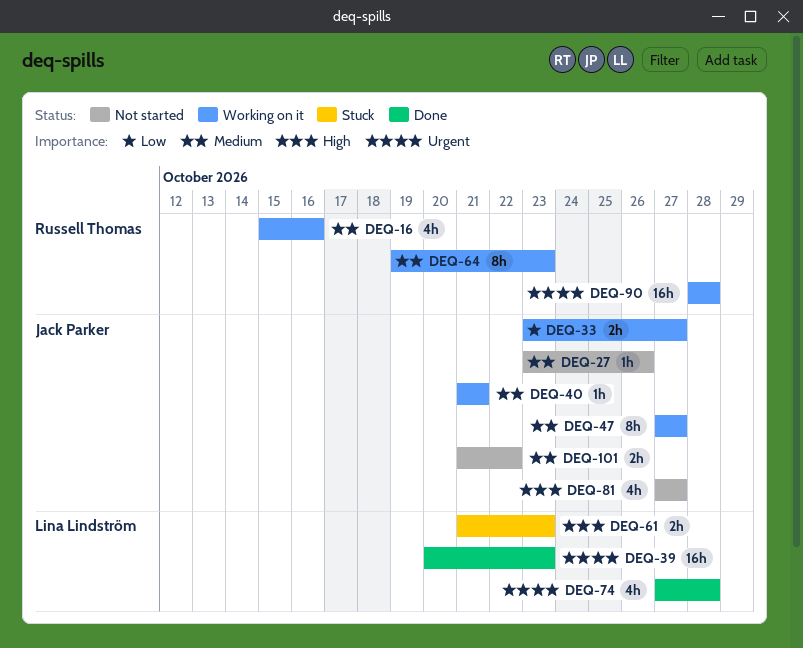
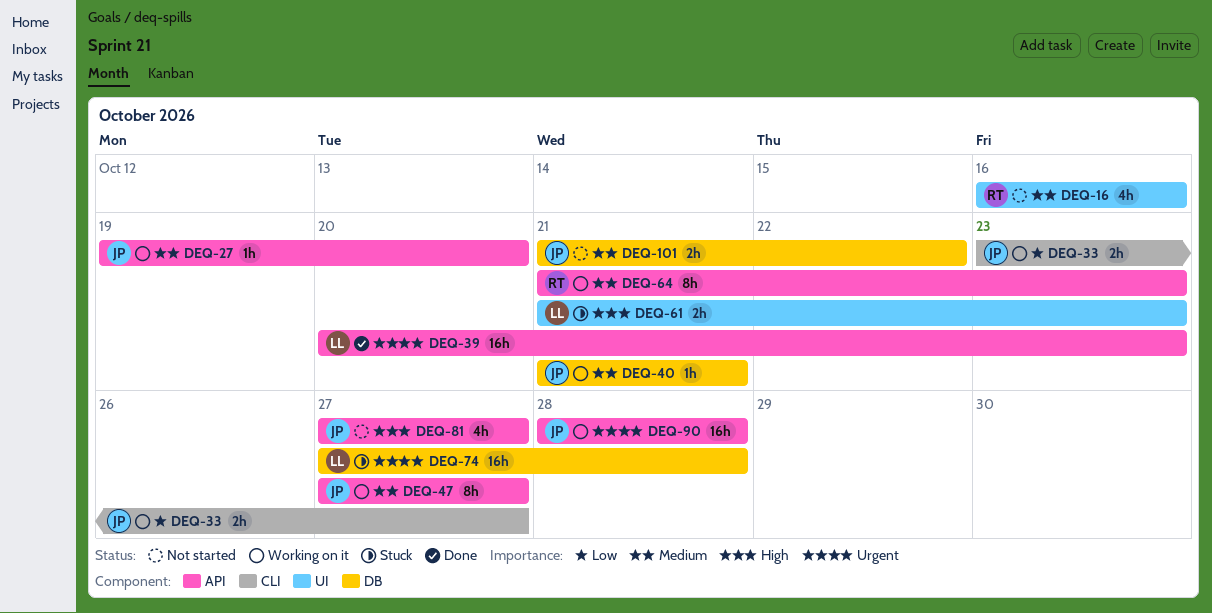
DEQ-16, status: Working on it -> Not started
DEQ-16, start: Oct 15 -> Oct 16
DEQ-27, status: Not started -> Working on it
DEQ-27, start: Oct 23 -> Oct 19
DEQ-27, due: Oct 26 -> Oct 20
DEQ-64, start: Oct 19 -> Oct 21
DEQ-74, status: Done -> Stuck
DEQ-74, estimate: 4h -> 16h
DEQ-90, owner: Russell Thomas -> Jack Parker

